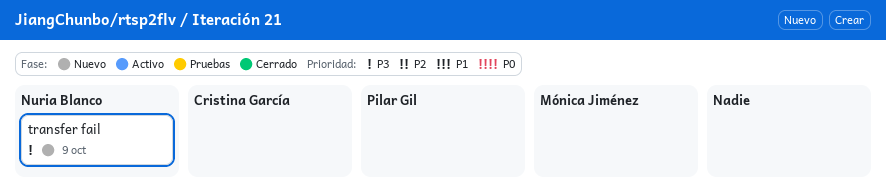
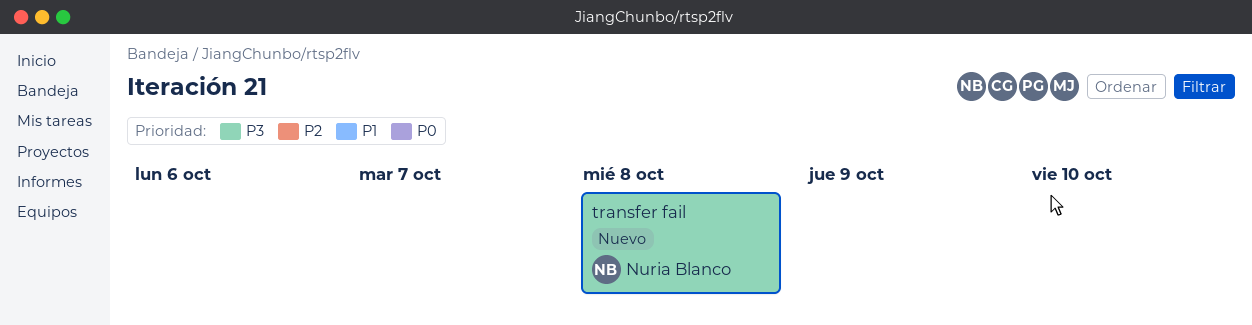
transfer fail, due: Oct 9 -> Oct 8

